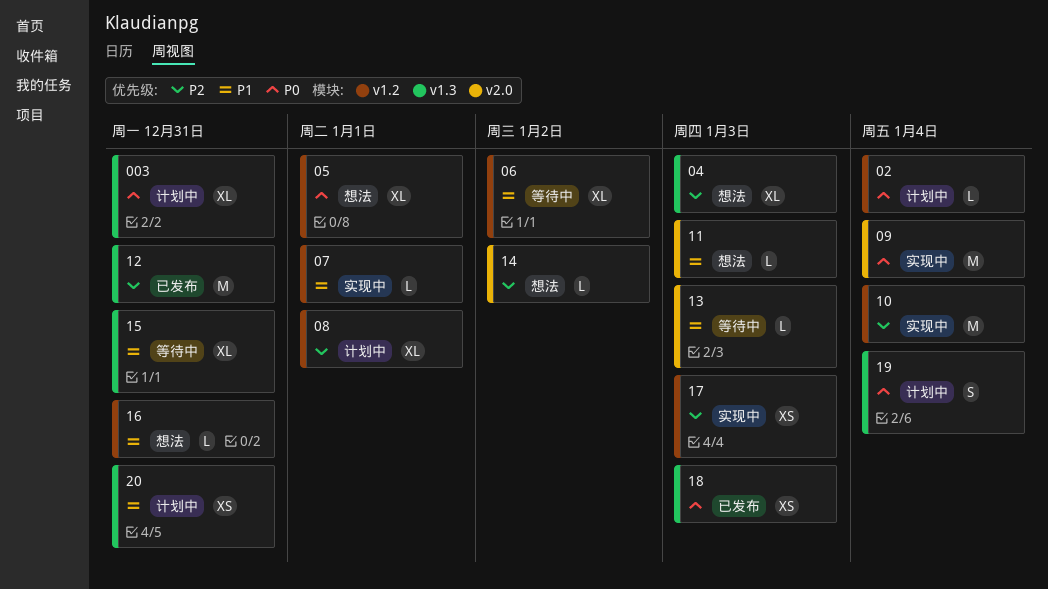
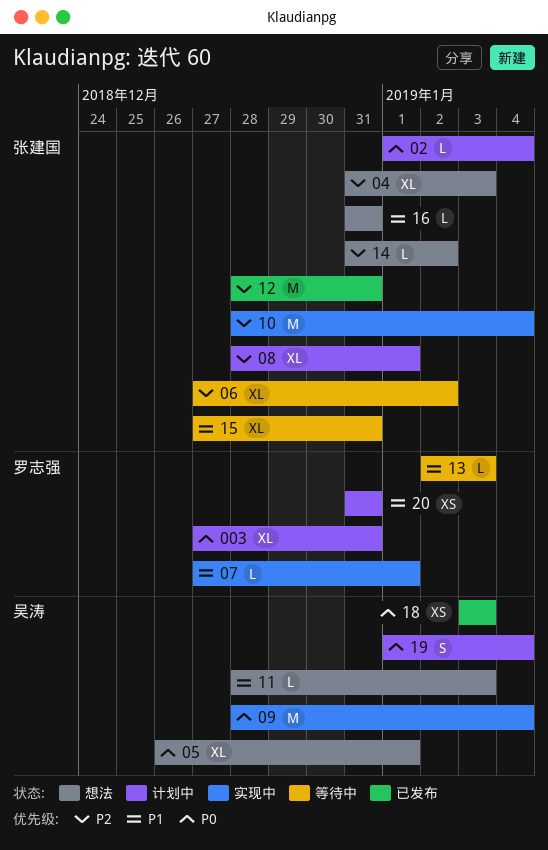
06, priority: P1 -> P2
17: present -> none

